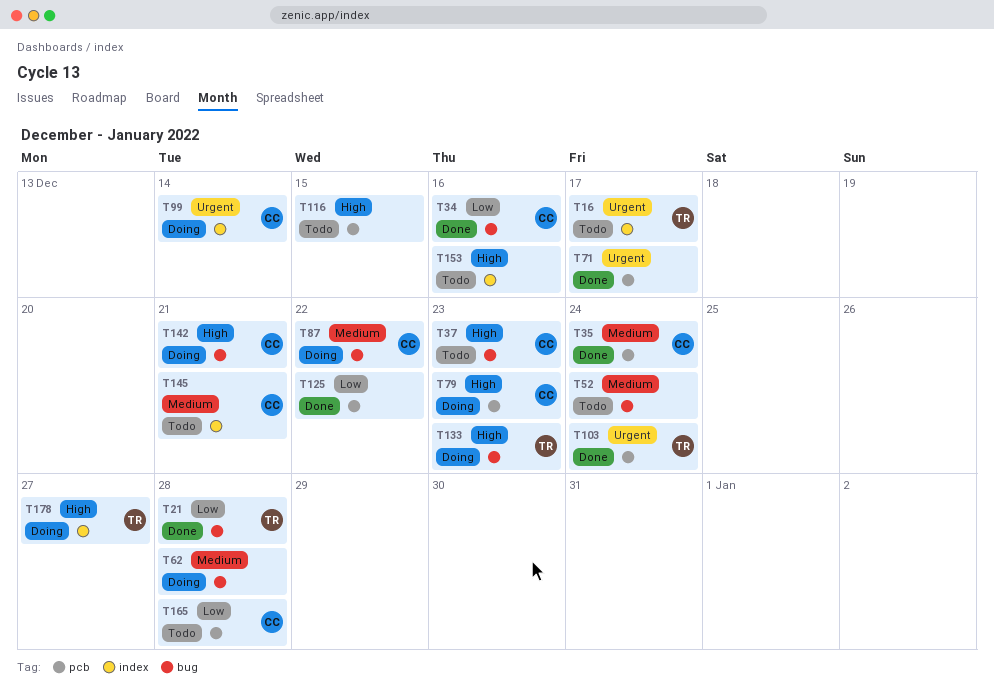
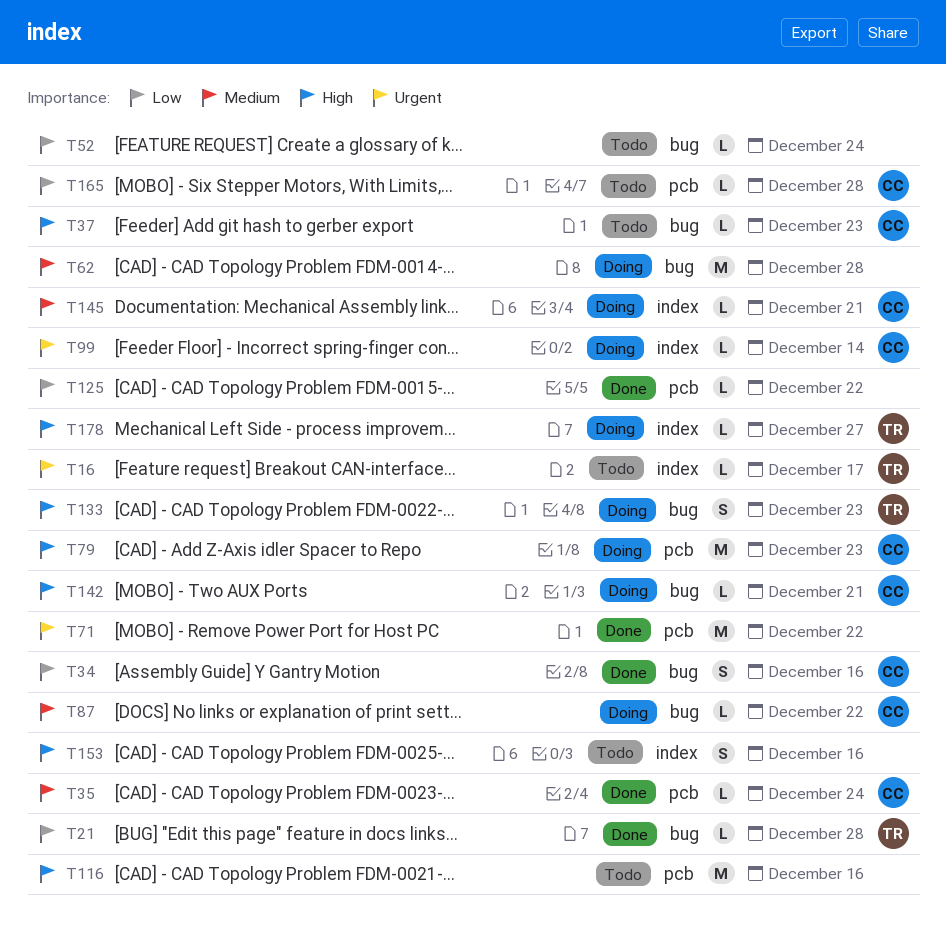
T52, priority: Medium -> Low
T71, due: Dec 17 -> Dec 22
T103: present -> none
T116, due: Dec 15 -> Dec 16
T145, status: Todo -> Doing

